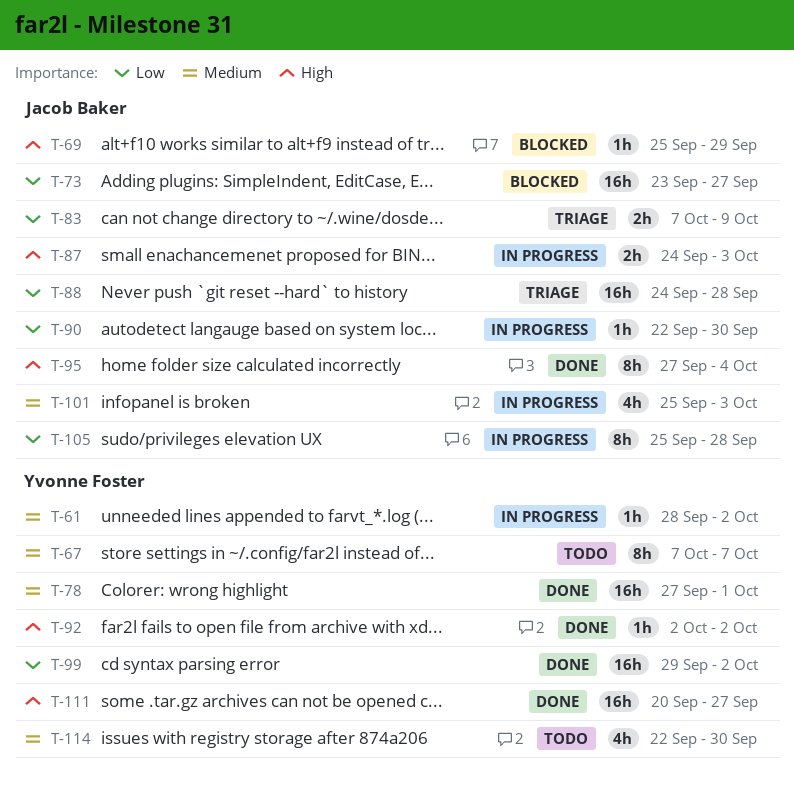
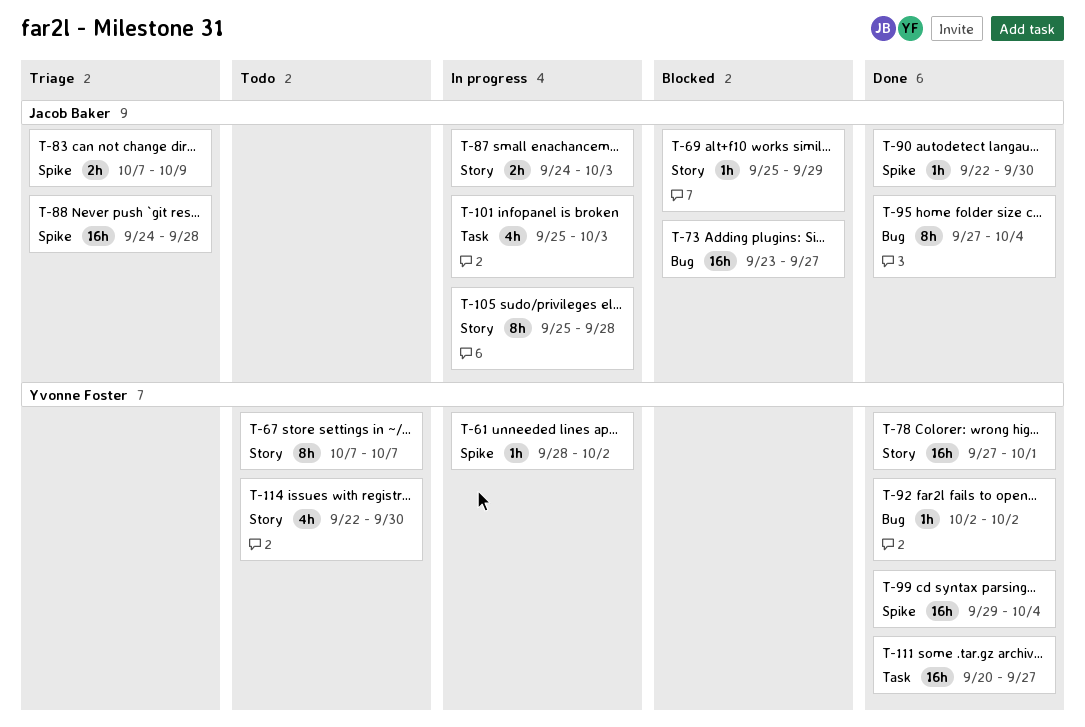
T-90, status: In progress -> Done
T-99, due: Oct 2 -> Oct 4

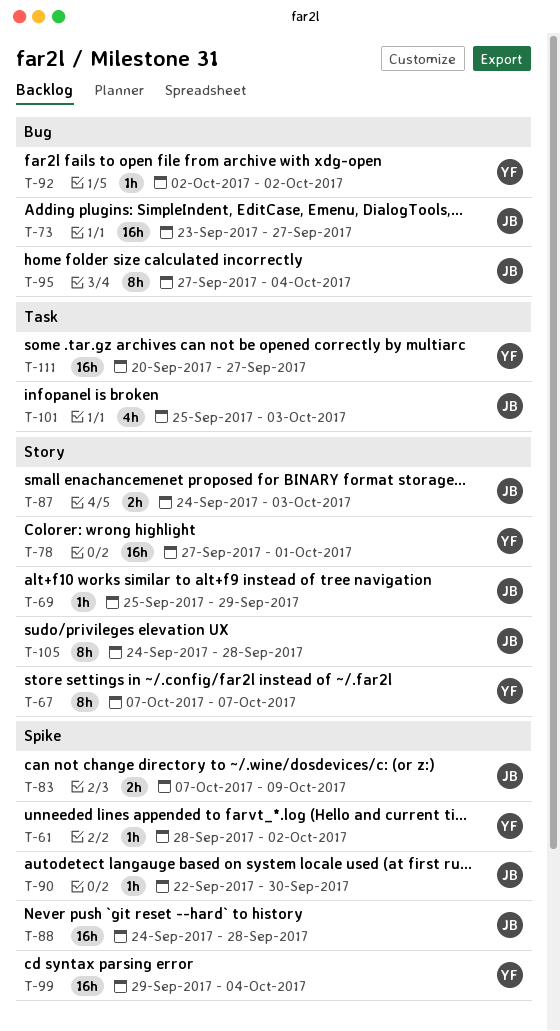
T-105, start: Sep 25 -> Sep 24
T-114: present -> none

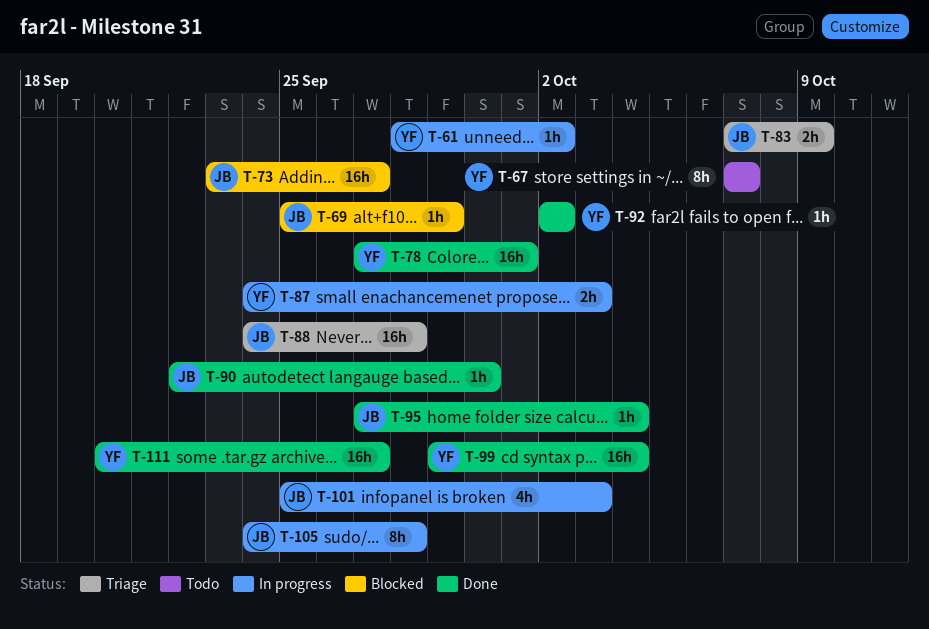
T-87, owner: JB -> YF
T-95, estimate: 8h -> 1h

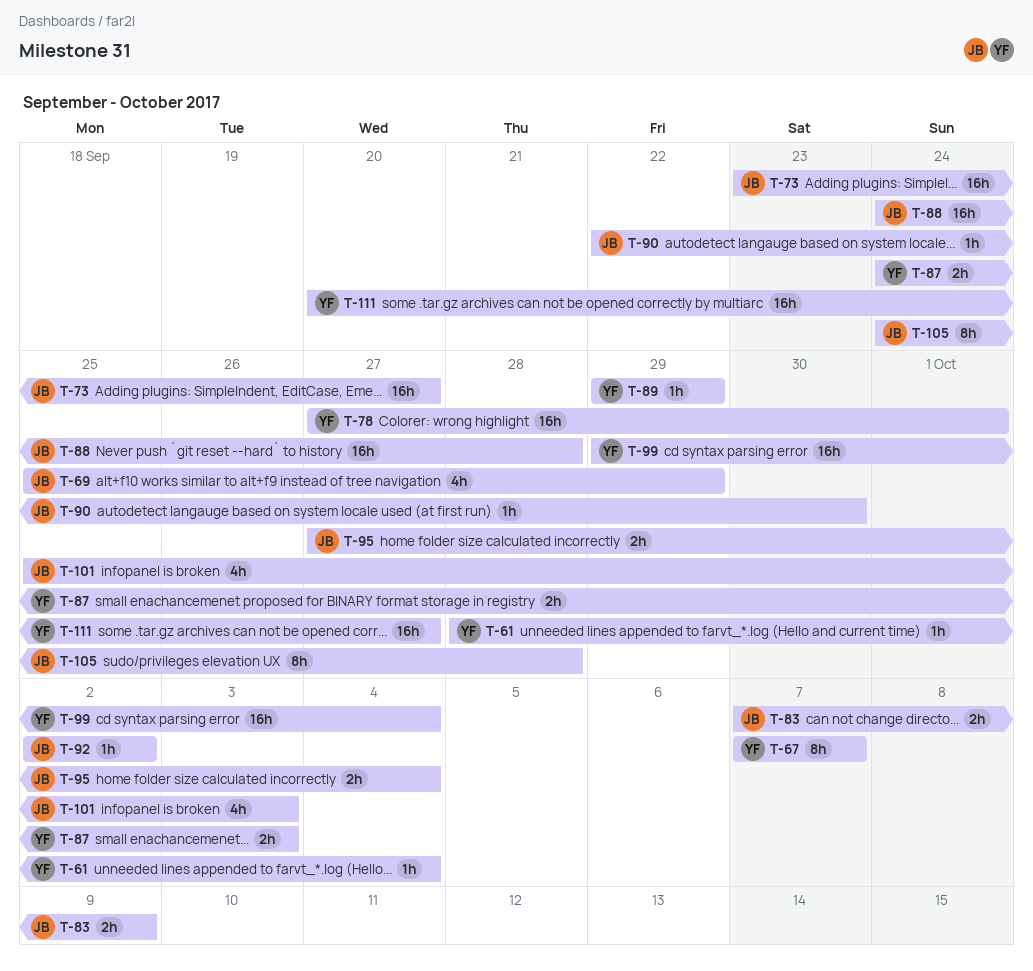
T-61, due: Oct 2 -> Oct 4
T-69, estimate: 1h -> 4h
T-89: none -> present
T-92, owner: YF -> JB
T-95, estimate: 1h -> 2h

